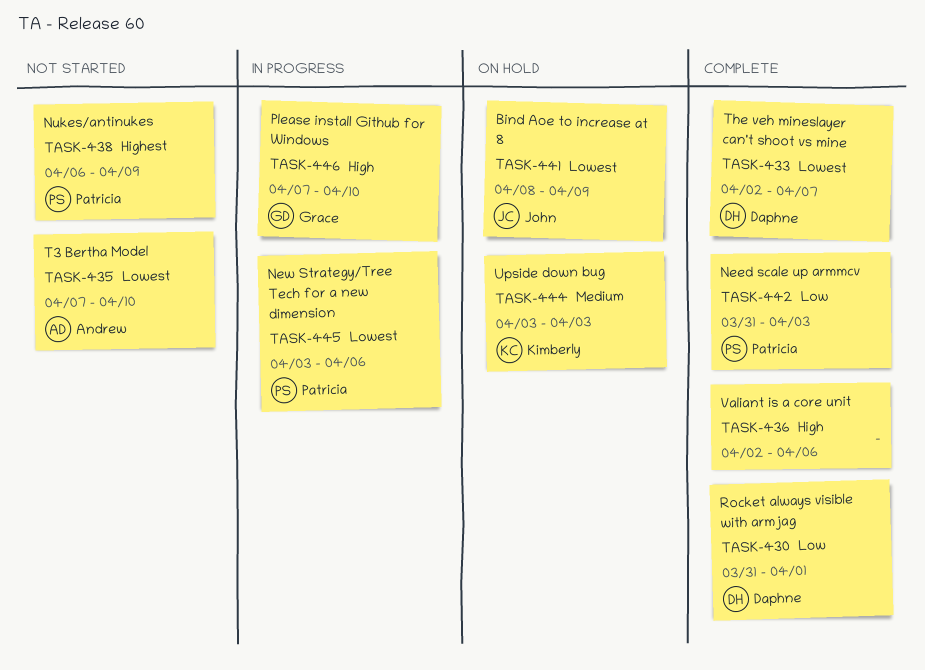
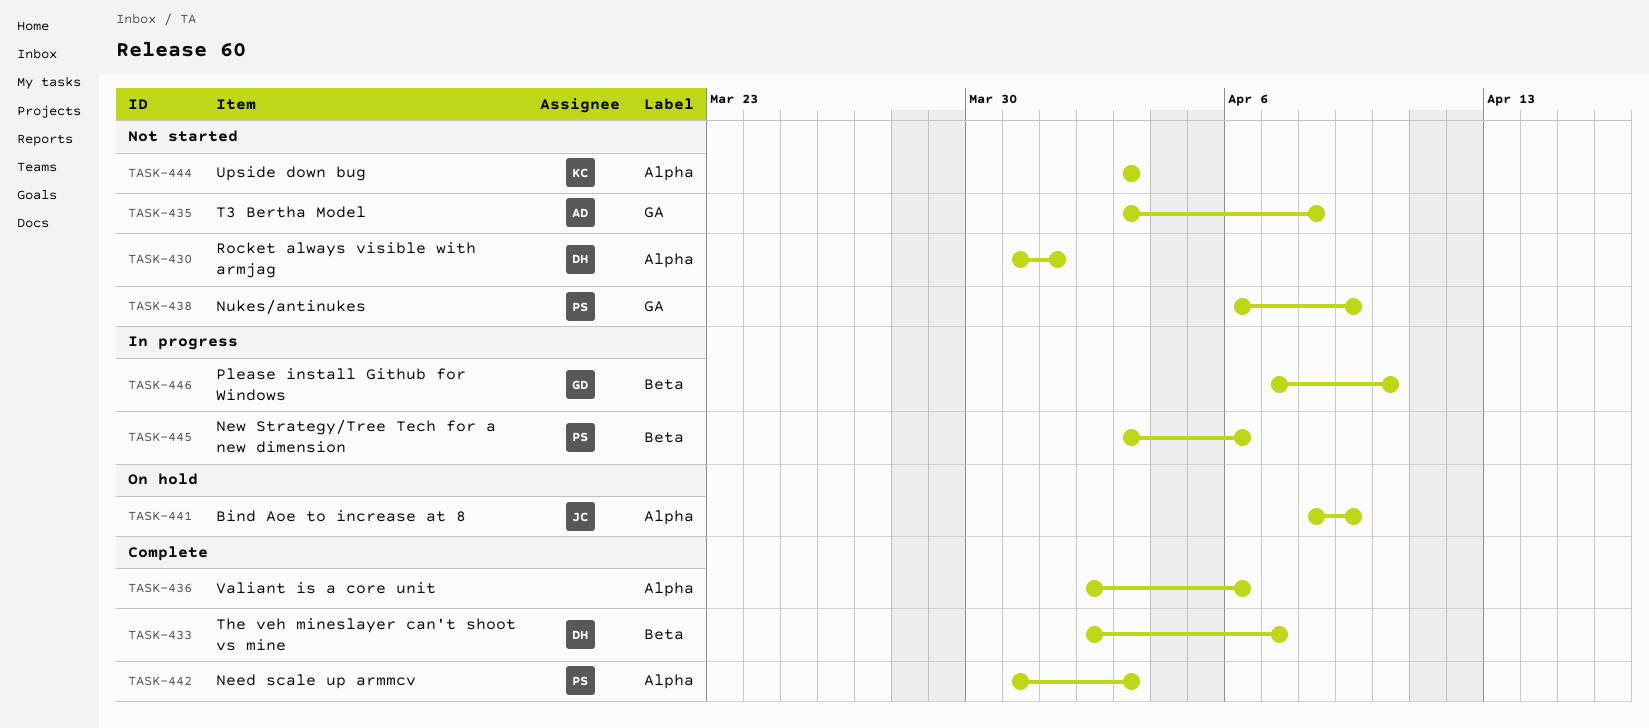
TASK-430, status: Complete -> Not started
TASK-435, start: Apr 7 -> Apr 3
TASK-435, due: Apr 10 -> Apr 8
TASK-444, status: On hold -> Not started

